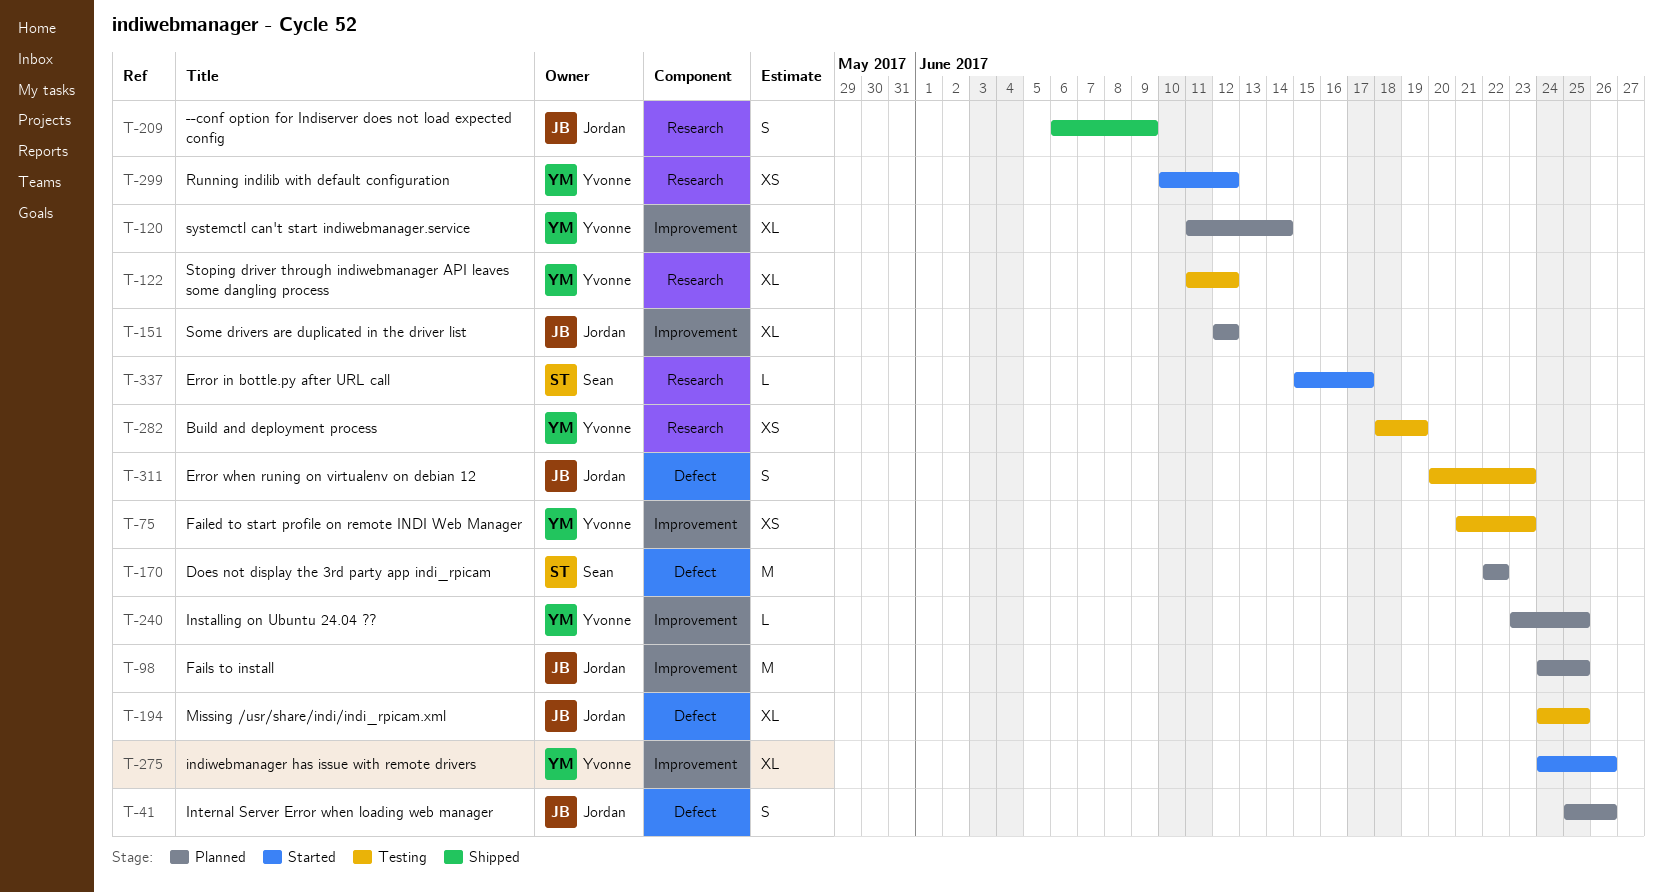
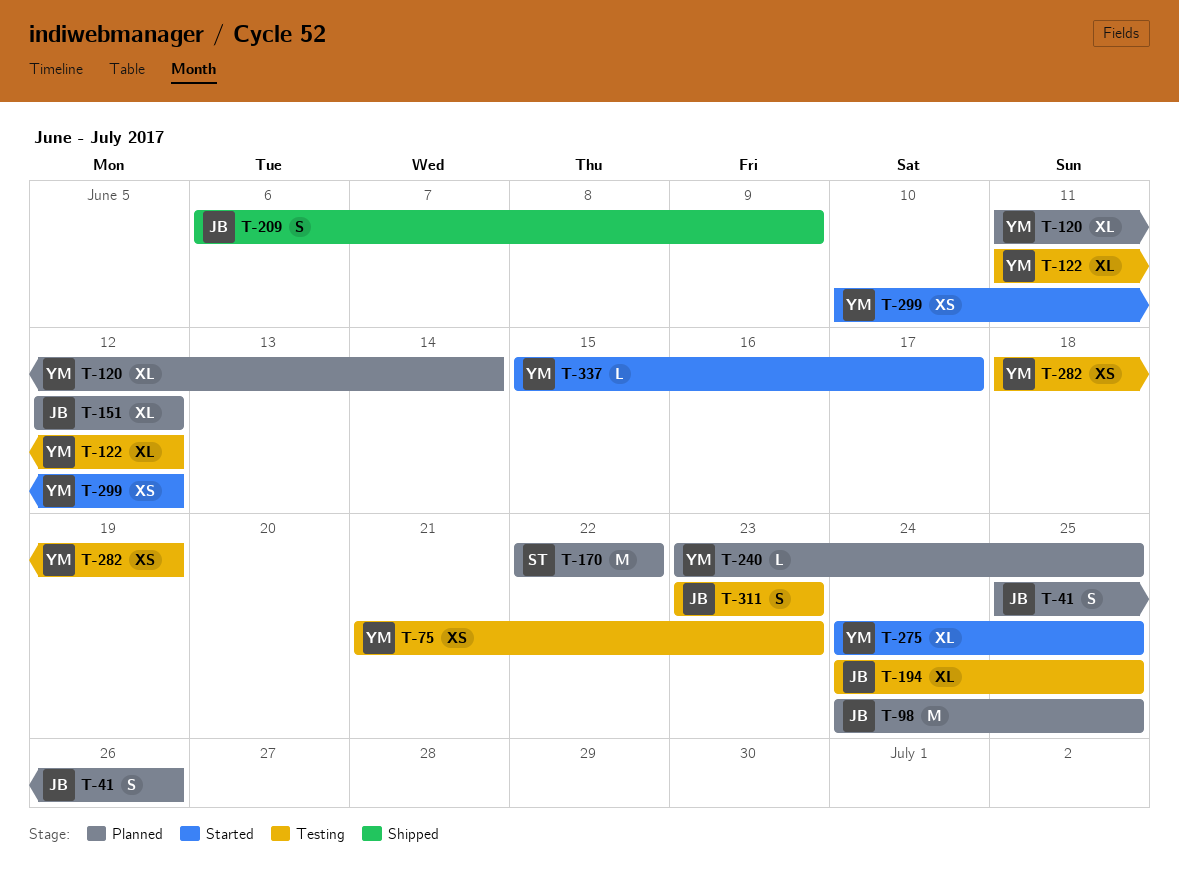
T-275, due: Jun 26 -> Jun 25
T-311, start: Jun 20 -> Jun 23
T-337, owner: Sean -> Yvonne

